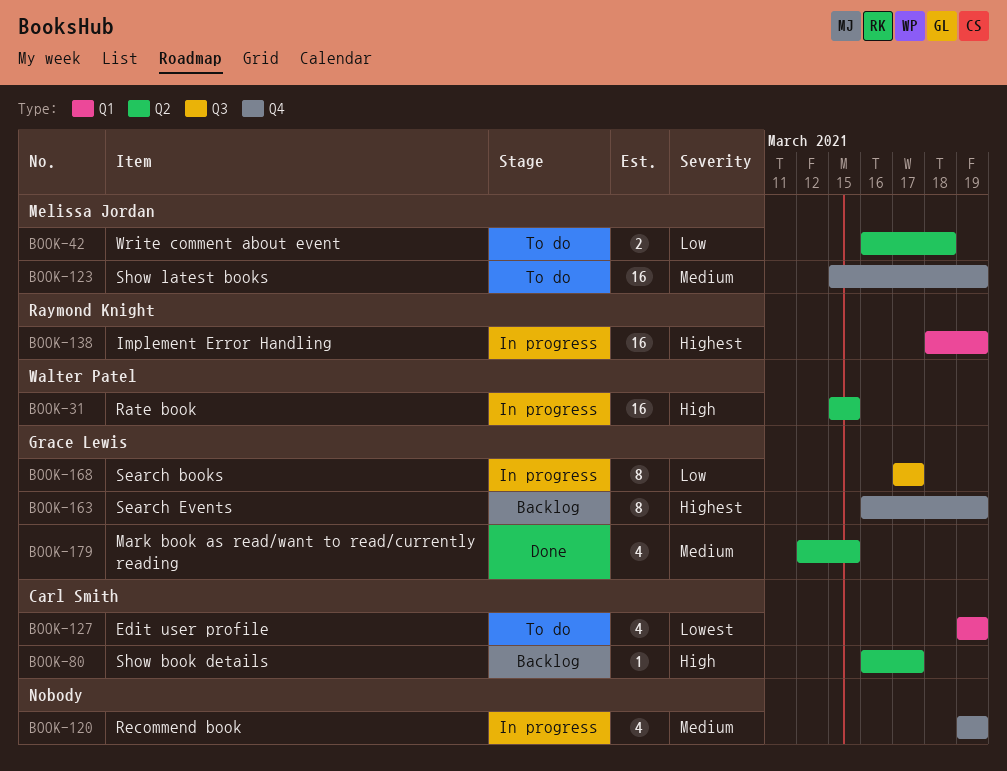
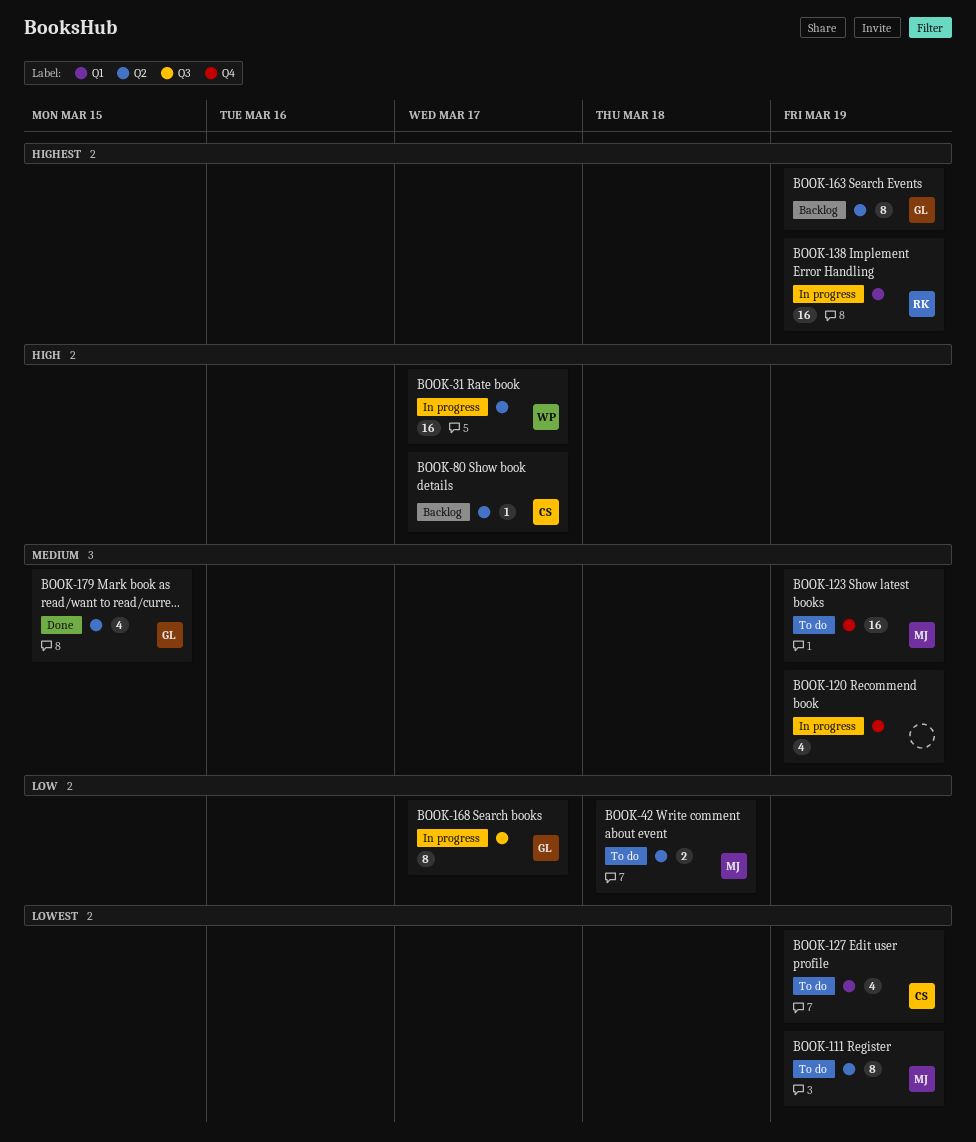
BOOK-31, due: Mar 15 -> Mar 17
BOOK-111: none -> present
BOOK-163, label: Q4 -> Q2

